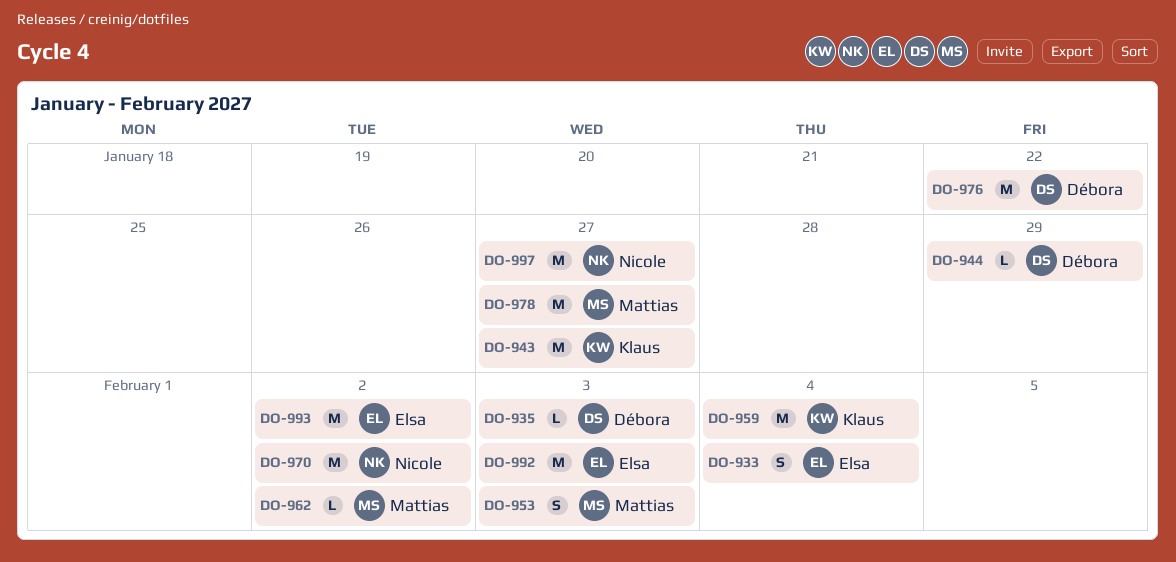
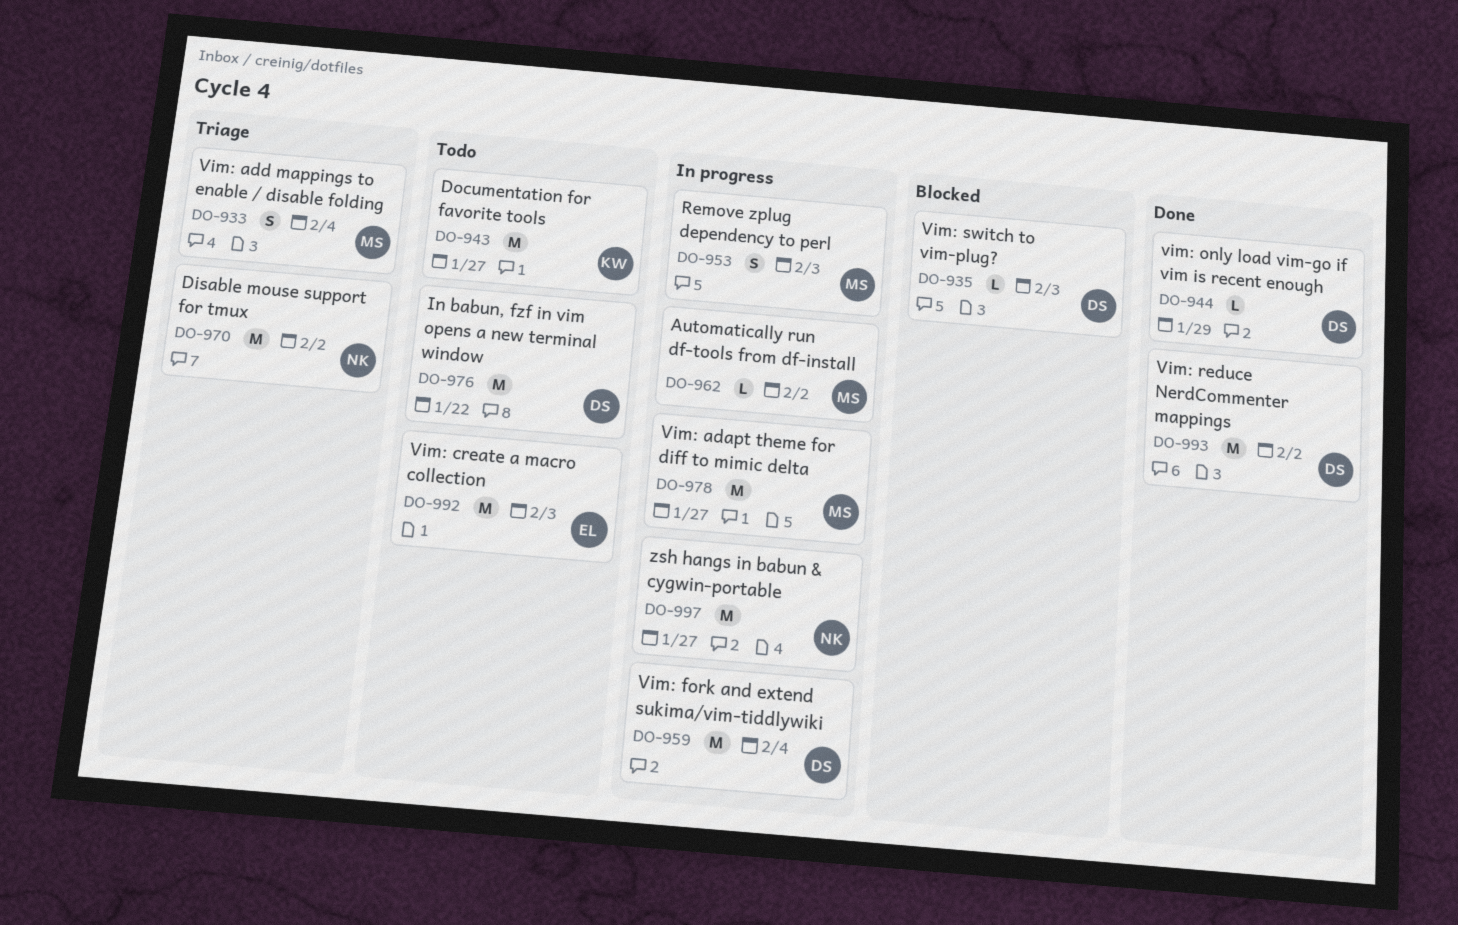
DO-933, owner: Elsa -> Mattias
DO-959, owner: Klaus -> Débora
DO-993, owner: Elsa -> Débora

